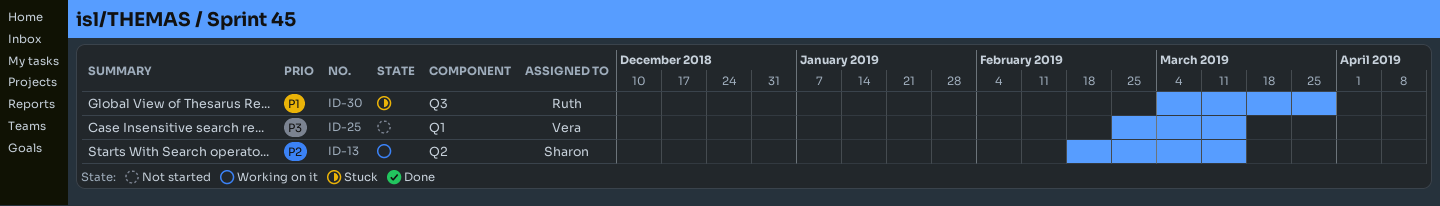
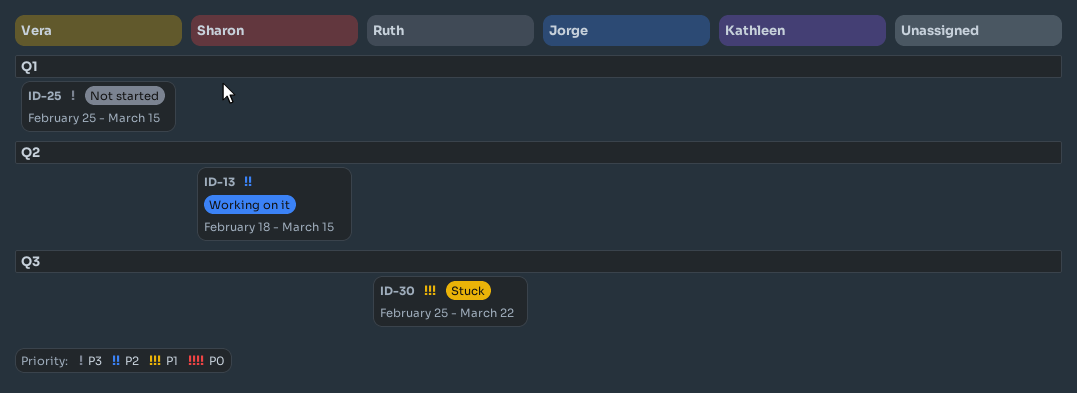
ID-30, start: Mar 4 -> Feb 25
ID-30, due: Mar 29 -> Mar 22

